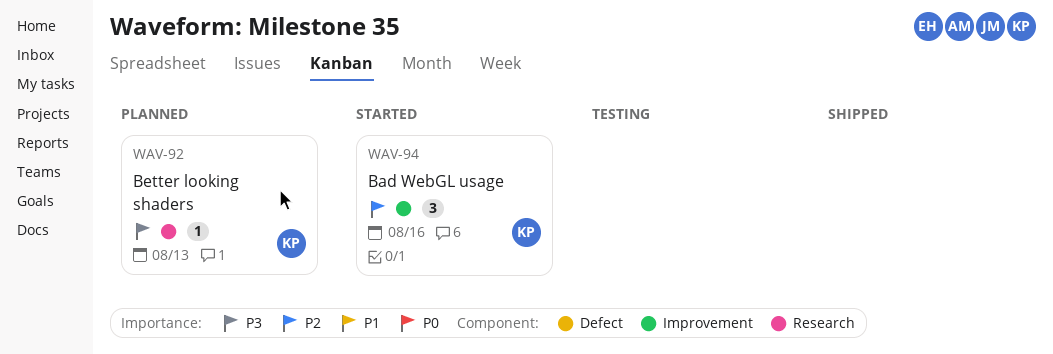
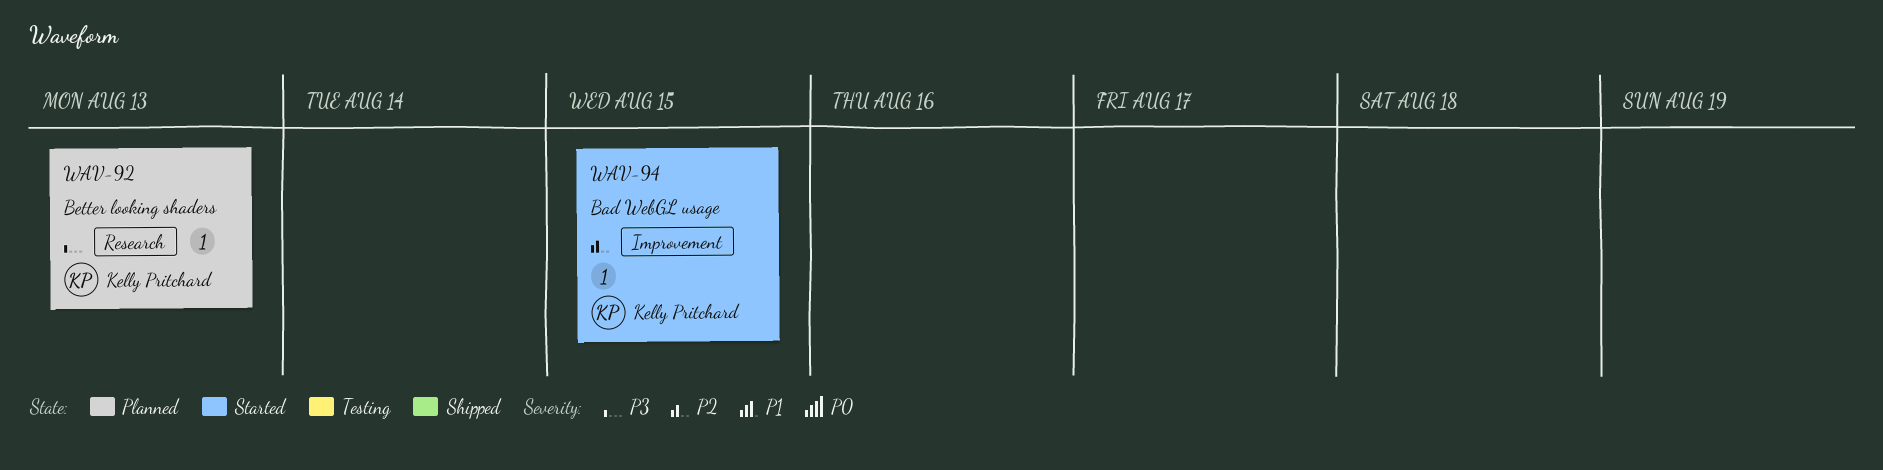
WAV-94, estimate: 3 -> 1
WAV-94, due: Aug 16 -> Aug 15

